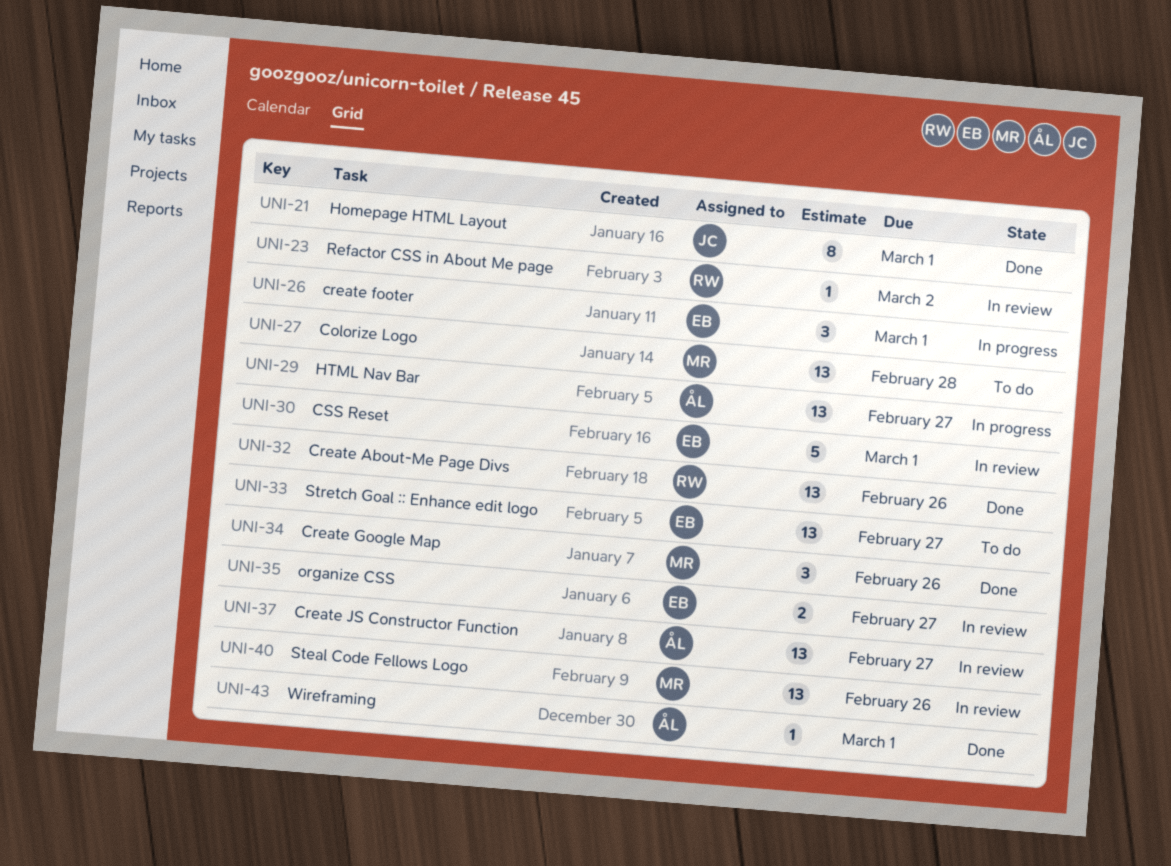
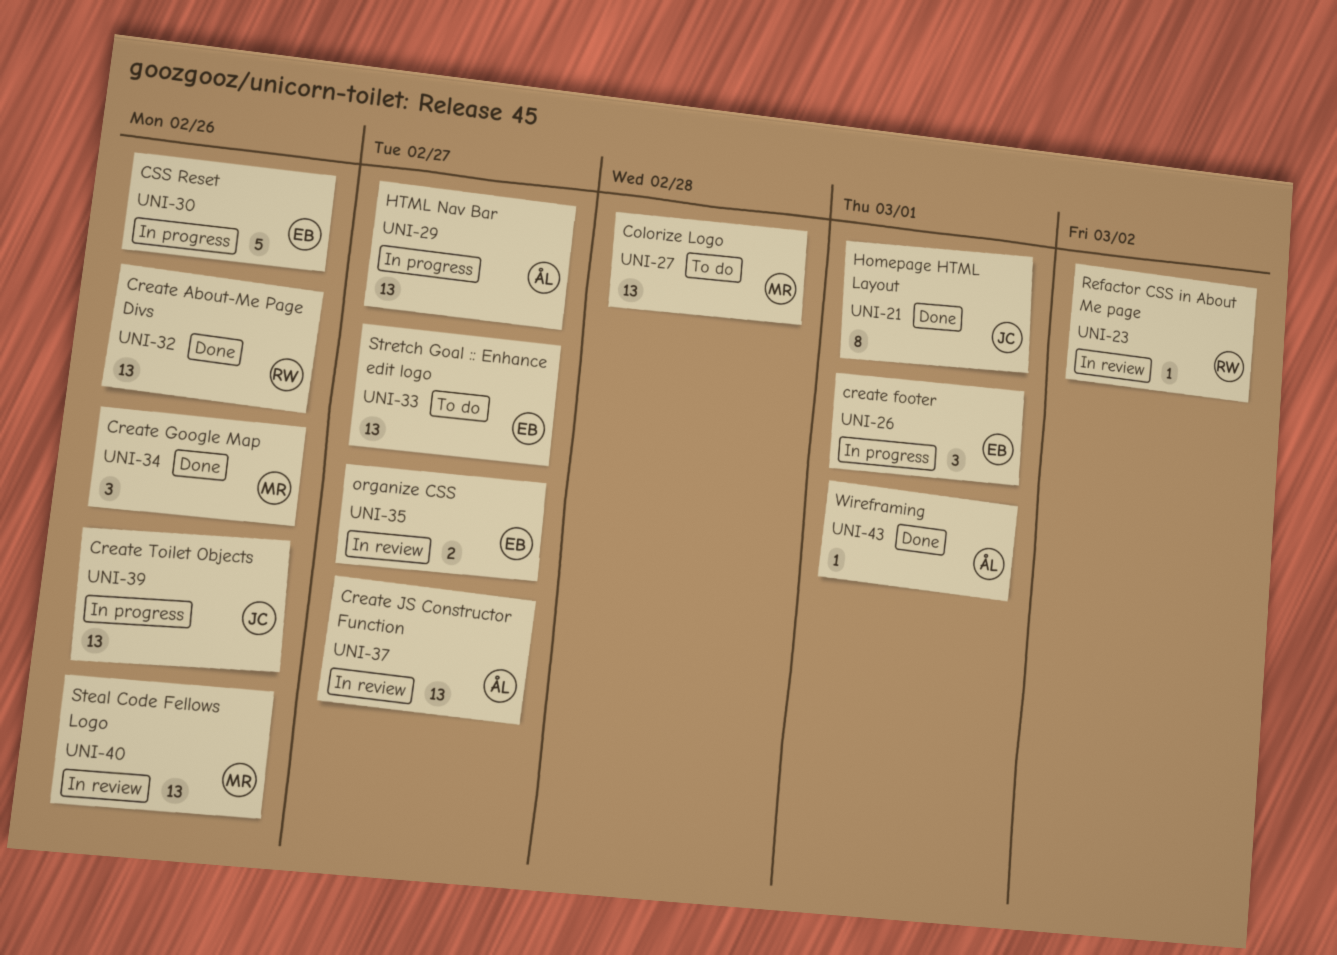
UNI-30, status: In review -> In progress
UNI-30, due: Mar 1 -> Feb 26
UNI-39: none -> present

